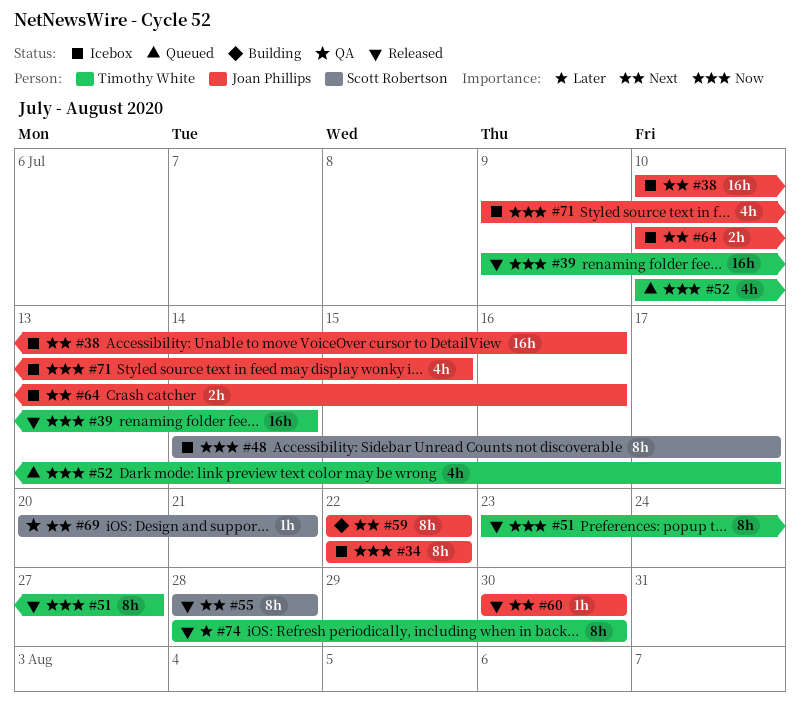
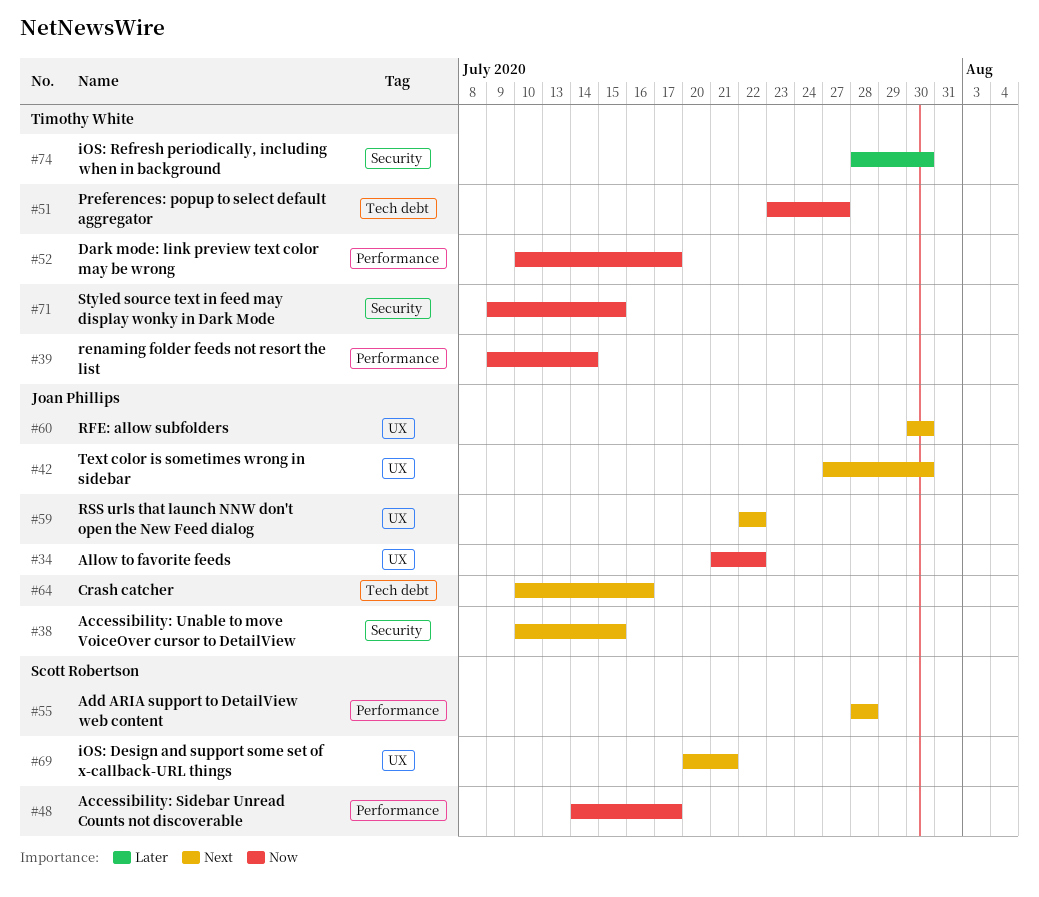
#34, start: Jul 22 -> Jul 21
#38, due: Jul 16 -> Jul 15
#42: none -> present
#71, owner: Joan Phillips -> Timothy White

